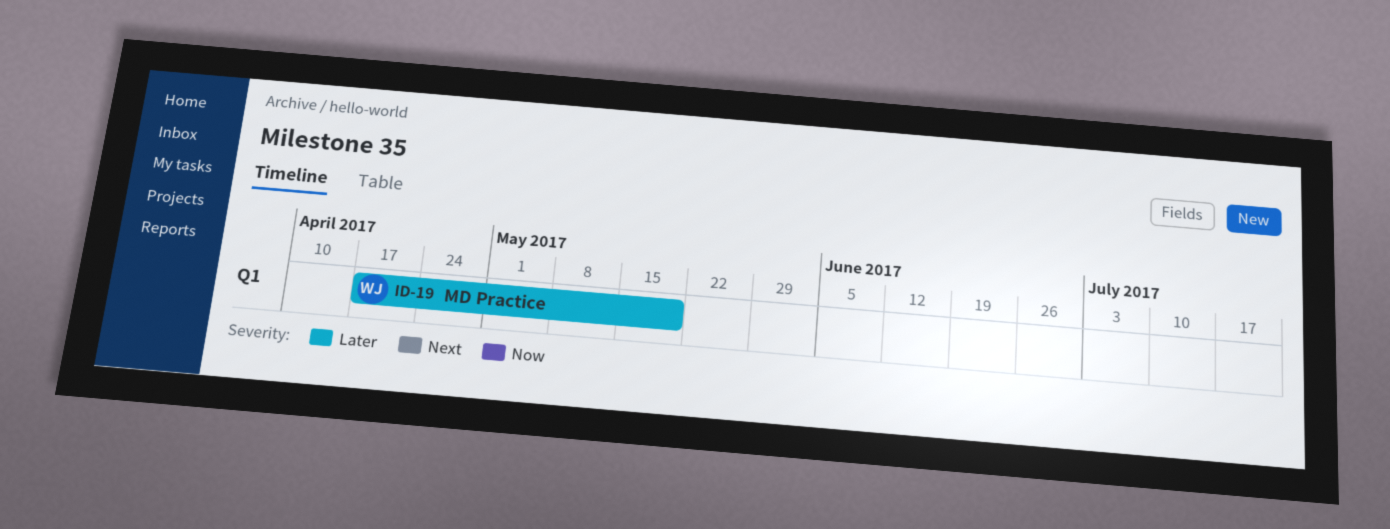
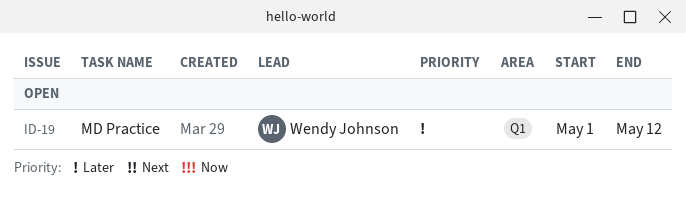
ID-19, start: Apr 17 -> May 1
ID-19, due: May 19 -> May 12

